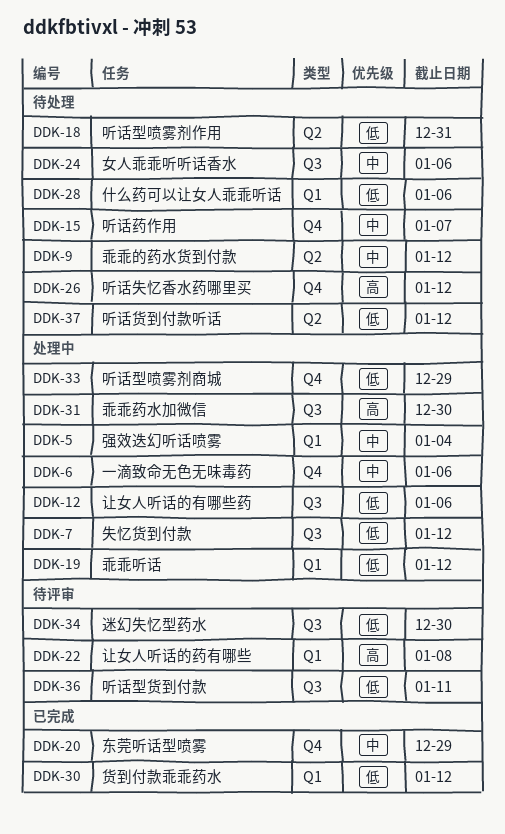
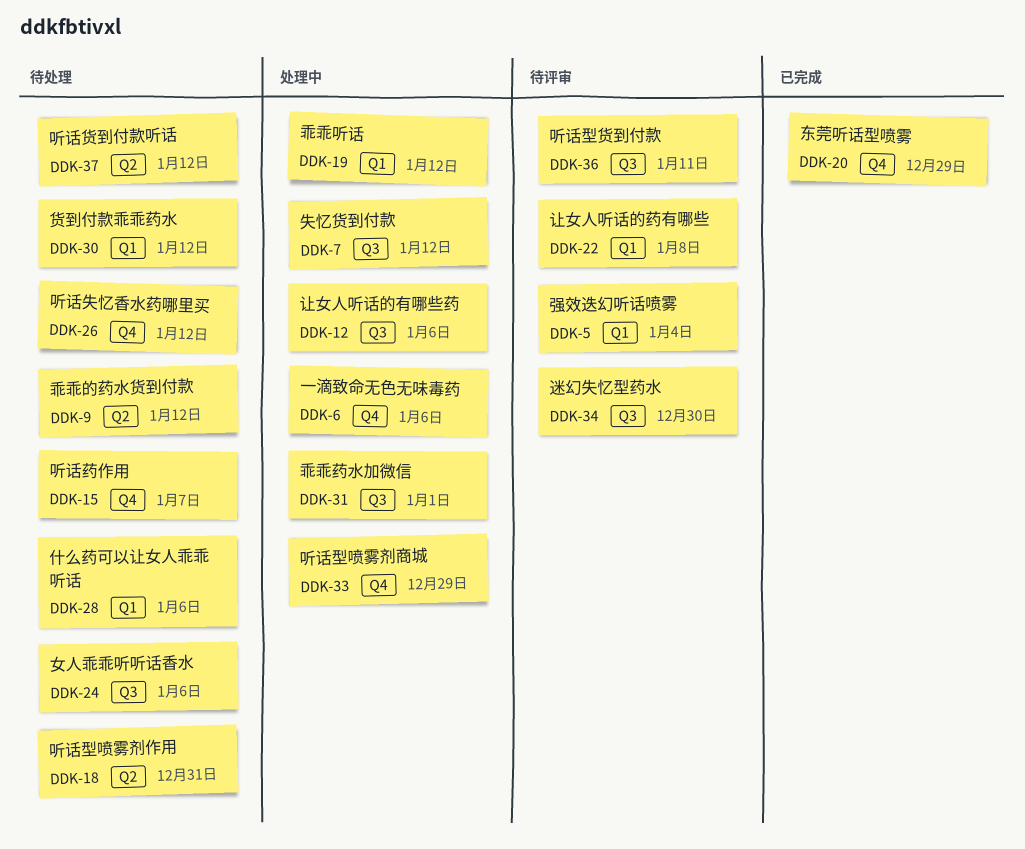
DDK-5, status: 处理中 -> 待评审
DDK-30, status: 已完成 -> 待处理
DDK-31, due: Dec 30 -> Jan 1

